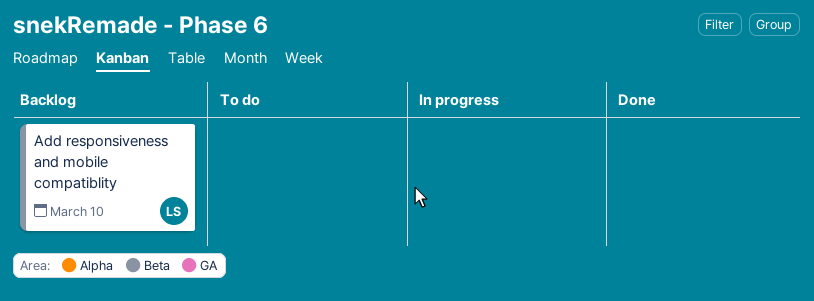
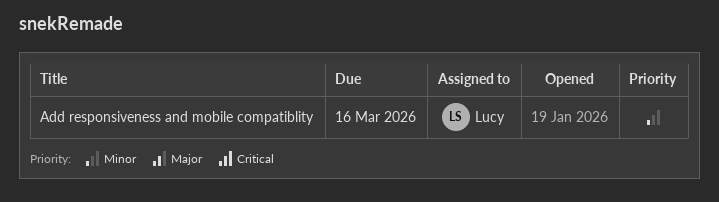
Add responsiveness and mobile compatiblity, due: Mar 10 -> Mar 16

